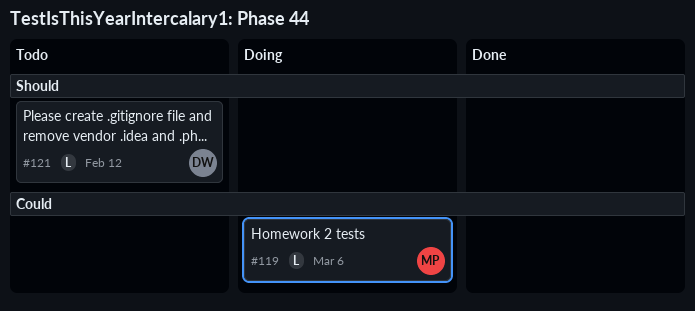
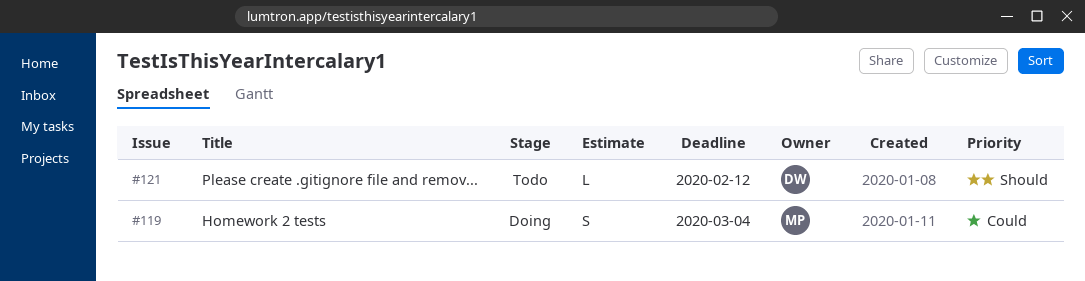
#119, estimate: L -> S
#119, due: Mar 6 -> Mar 4

